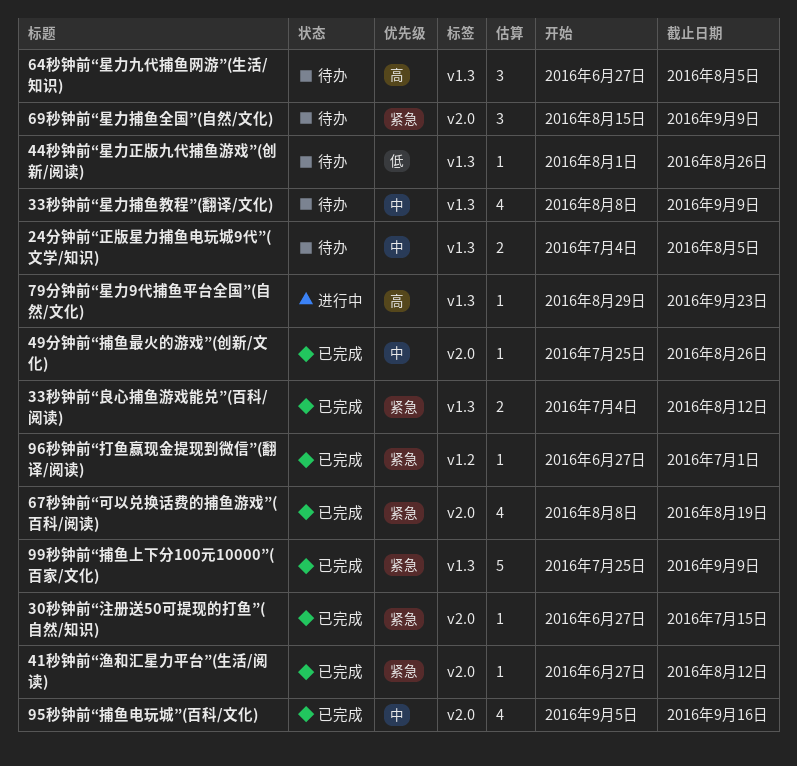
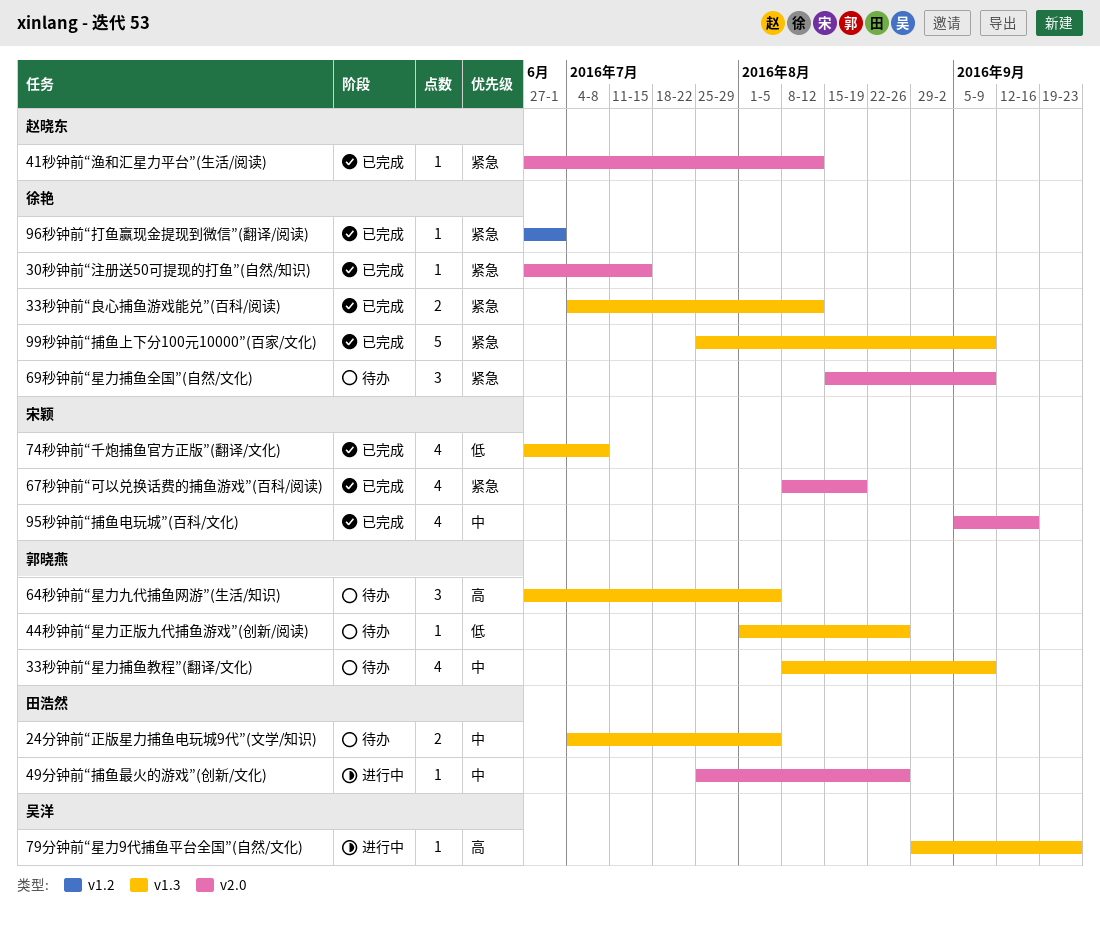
49分钟前“捕鱼最火的游戏”(创新/文化), status: 已完成 -> 进行中
74秒钟前“千炮捕鱼官方正版”(翻译/文化): none -> present

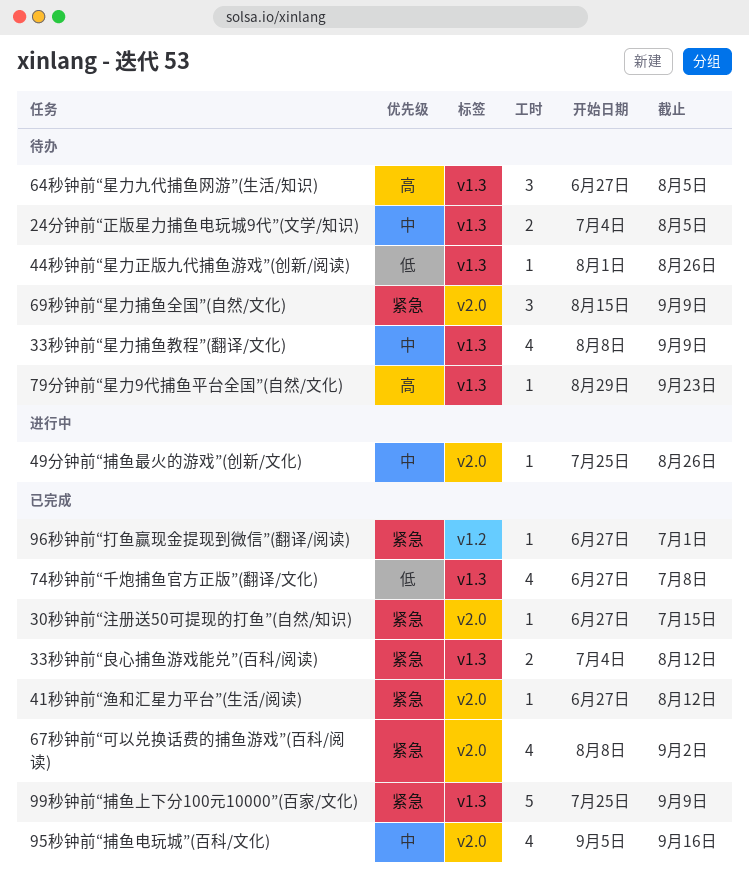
67秒钟前“可以兑换话费的捕鱼游戏”(百科/阅读), due: Aug 19 -> Sep 2
79分钟前“星力9代捕鱼平台全国”(自然/文化), status: 进行中 -> 待办

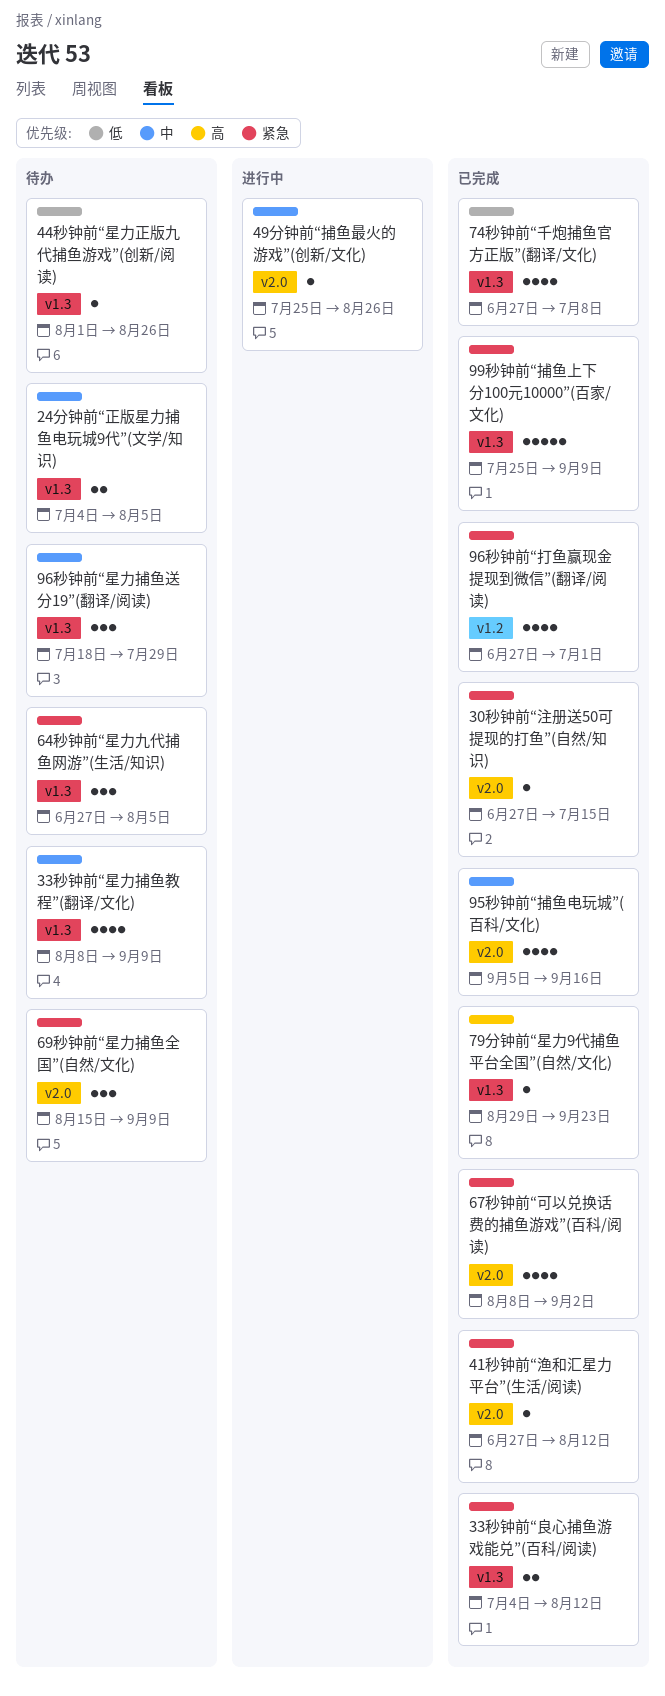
64秒钟前“星力九代捕鱼网游”(生活/知识), priority: 高 -> 紧急
79分钟前“星力9代捕鱼平台全国”(自然/文化), status: 待办 -> 已完成
96秒钟前“打鱼赢现金提现到微信”(翻译/阅读), estimate: 1 -> 4
96秒钟前“星力捕鱼送分19”(翻译/阅读): none -> present

